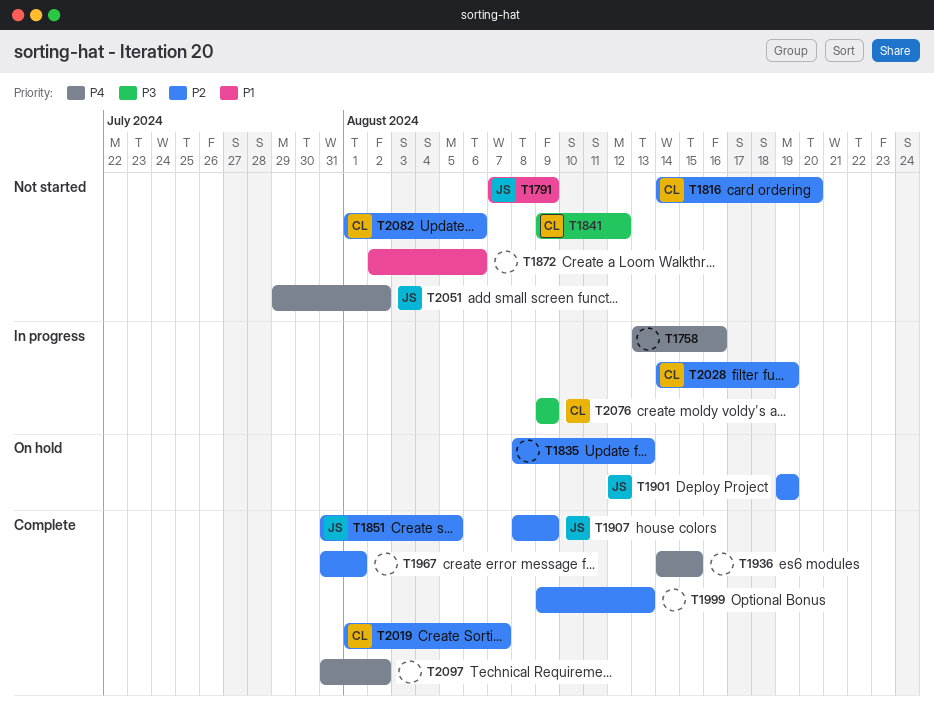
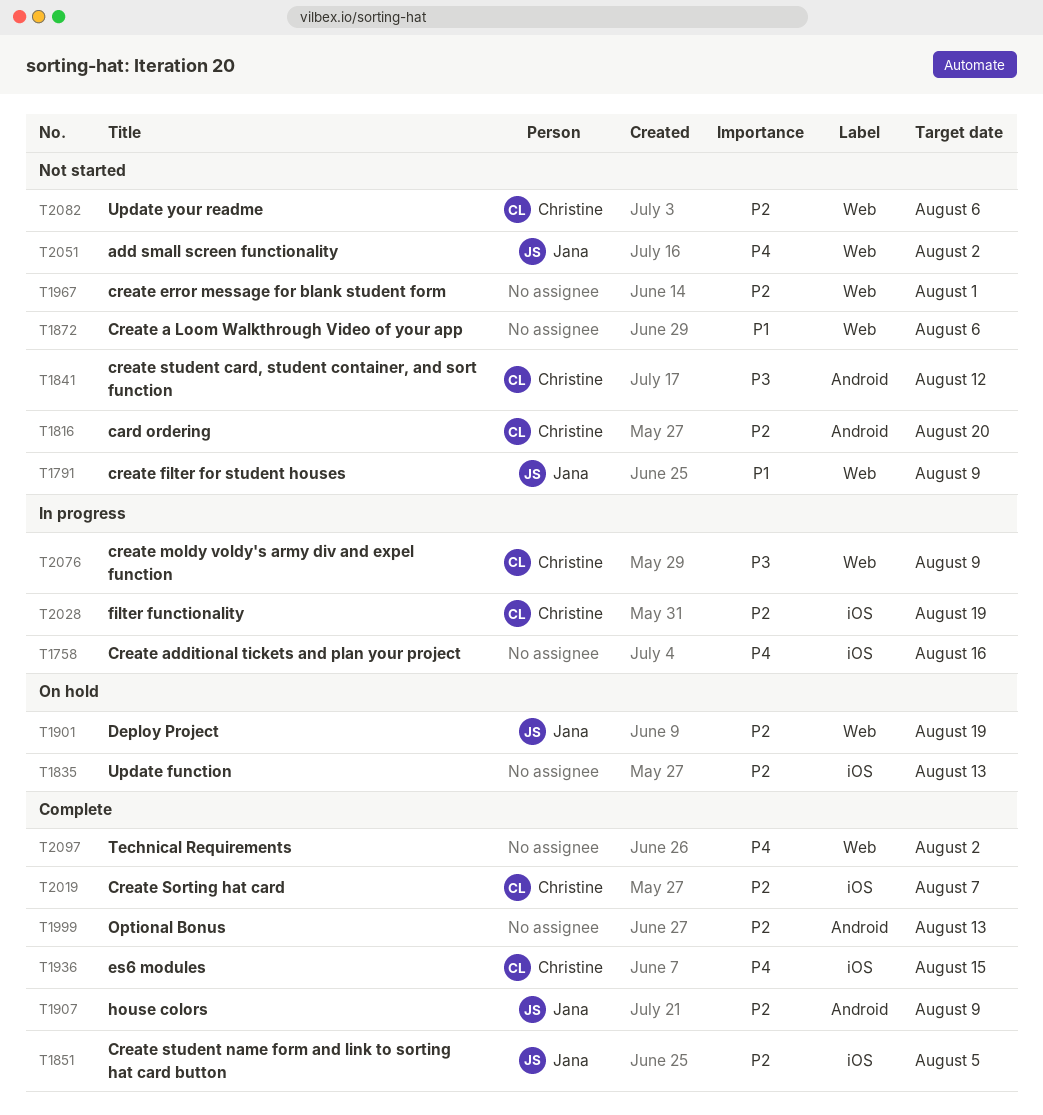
T1936, owner: none -> Christine
T1967, status: Complete -> Not started

